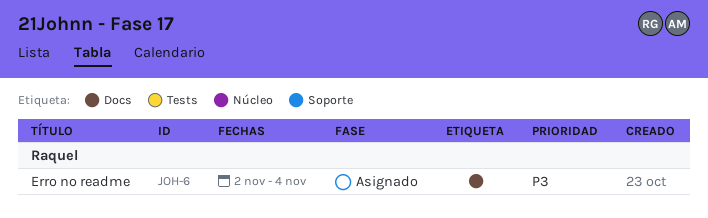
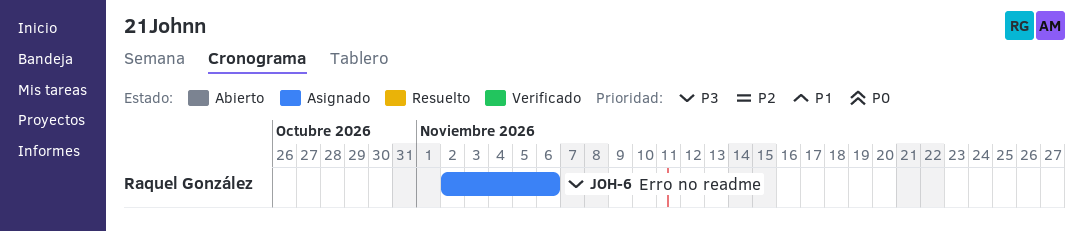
JOH-6, due: Nov 4 -> Nov 6

